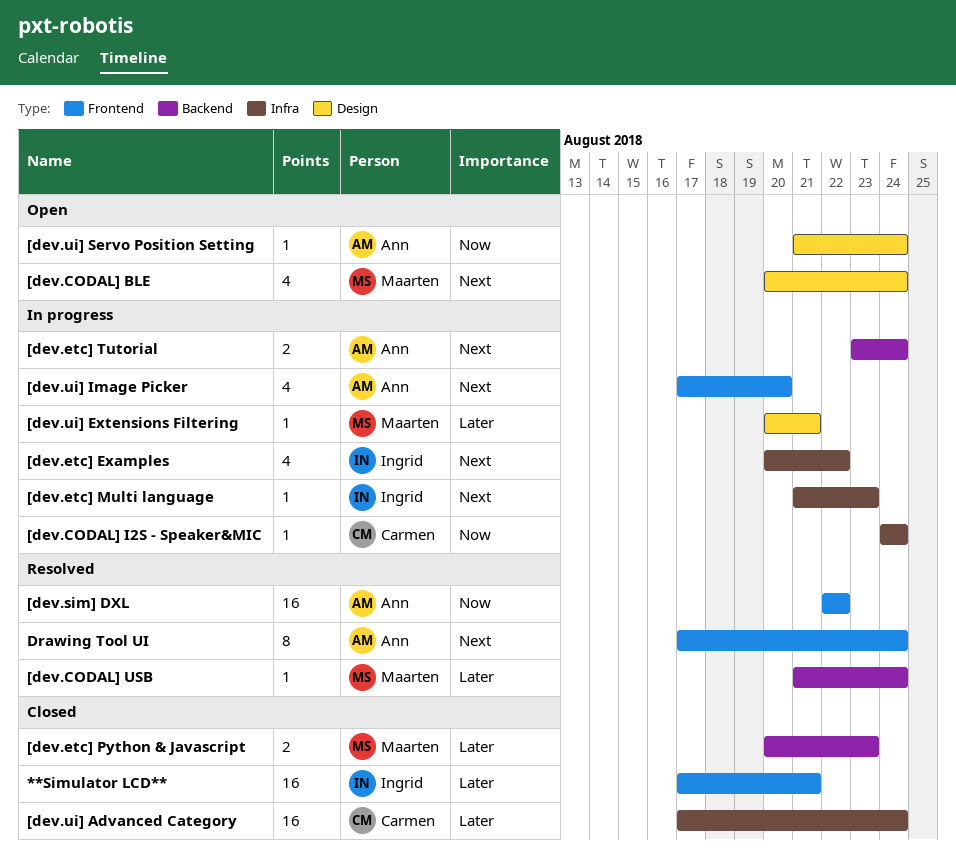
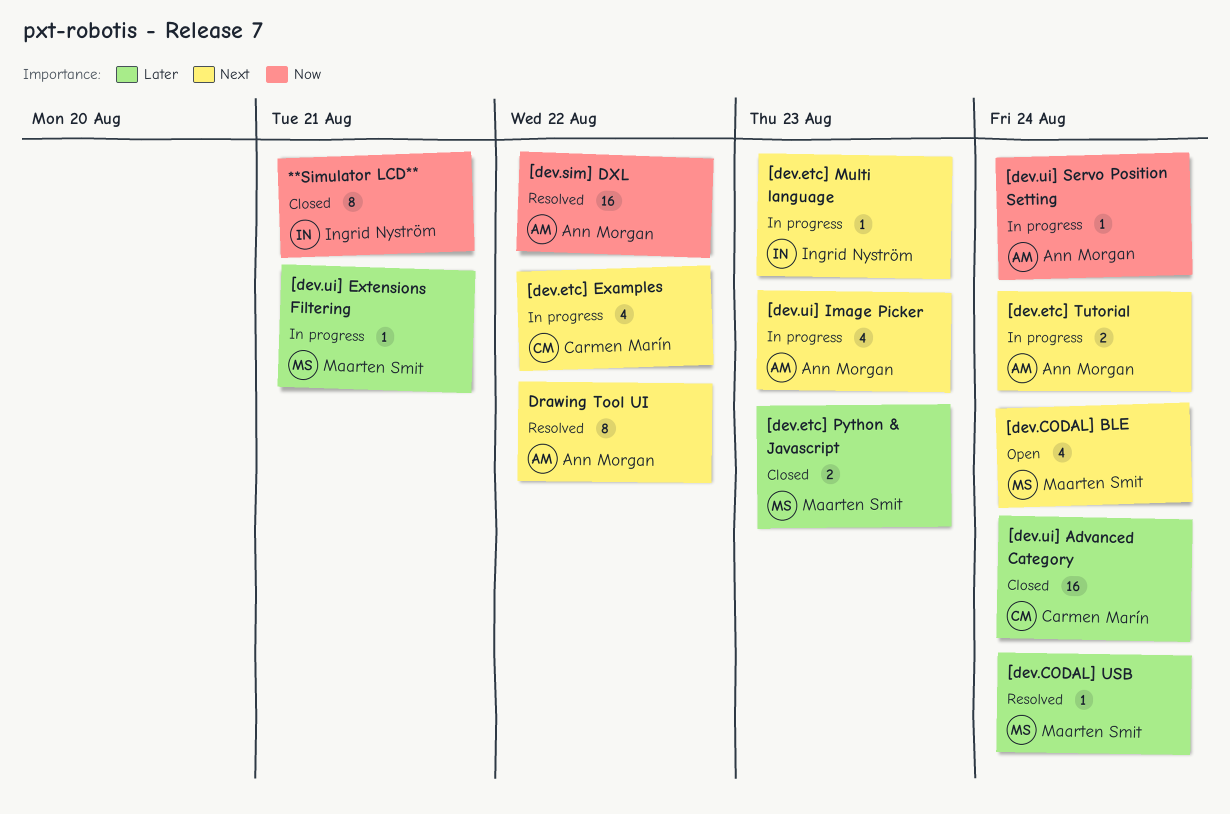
**Simulator LCD**, priority: Later -> Now
**Simulator LCD**, estimate: 16 -> 8
[dev.CODAL] I2S - Speaker&MIC: present -> none
[dev.etc] Examples, owner: Ingrid Nyström -> Carmen Marín
[dev.ui] Image Picker, due: Aug 20 -> Aug 23
[dev.ui] Servo Position Setting, status: Open -> In progress
Drawing Tool UI, due: Aug 24 -> Aug 22

